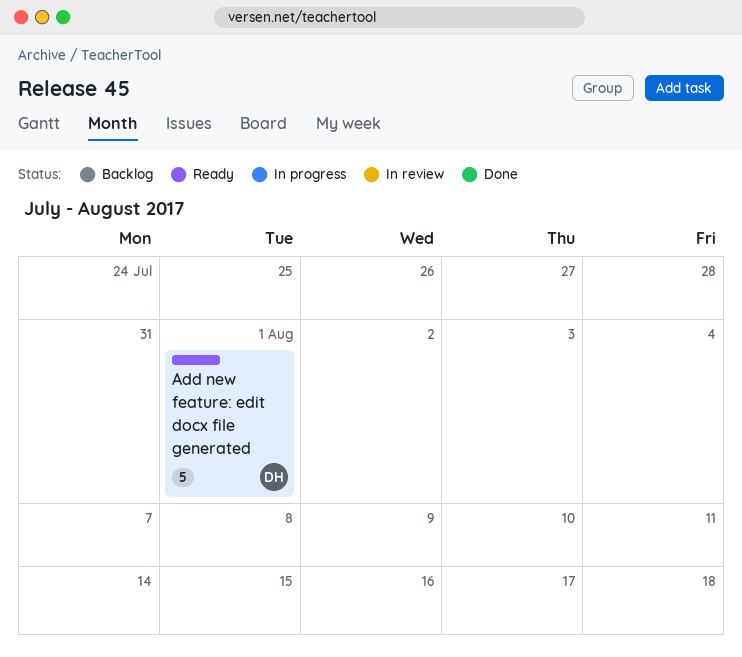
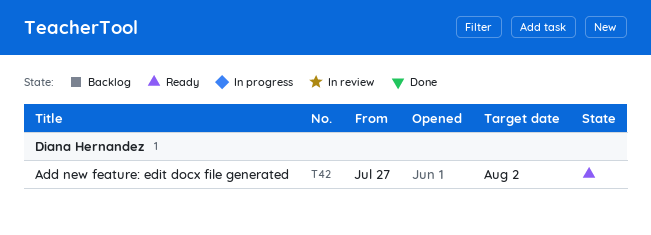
Add new feature: edit docx file generated, due: Aug 1 -> Aug 2

